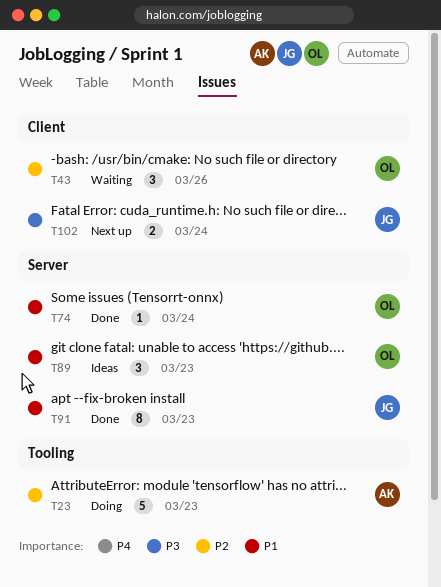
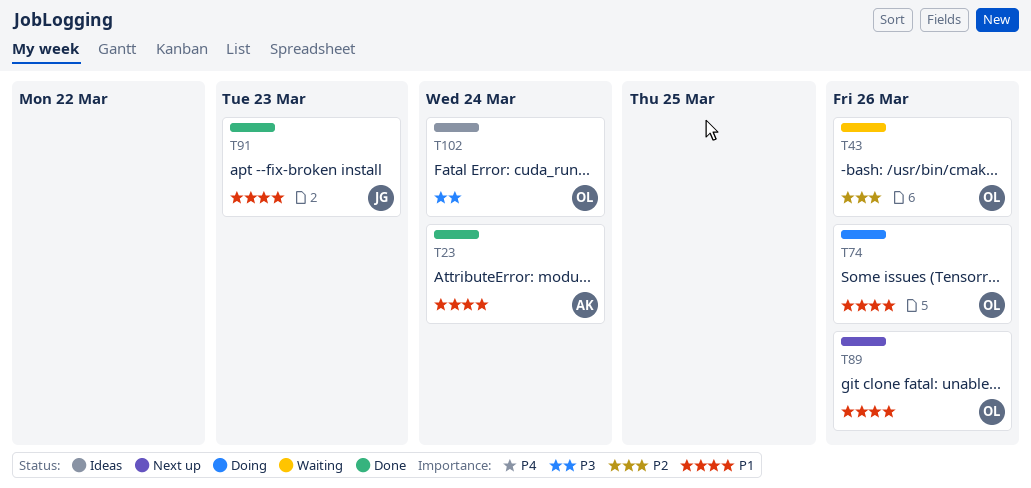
T23, status: Doing -> Done
T23, priority: P2 -> P1
T23, due: Mar 23 -> Mar 24
T74, status: Done -> Doing
T74, due: Mar 24 -> Mar 26
T89, status: Ideas -> Next up
T89, due: Mar 23 -> Mar 26
T102, status: Next up -> Ideas
T102, owner: JG -> OL

